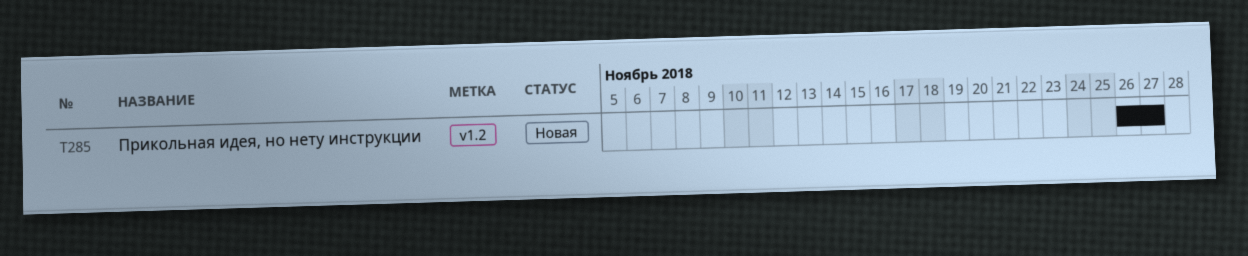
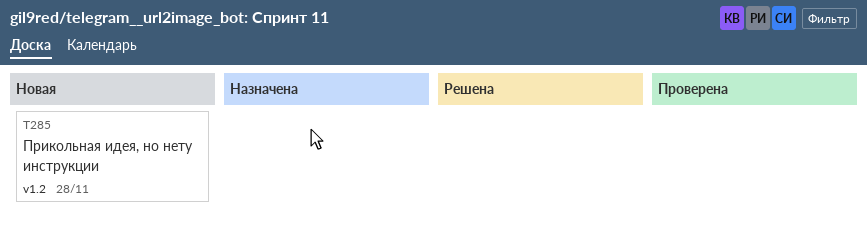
T285, due: Nov 27 -> Nov 28

